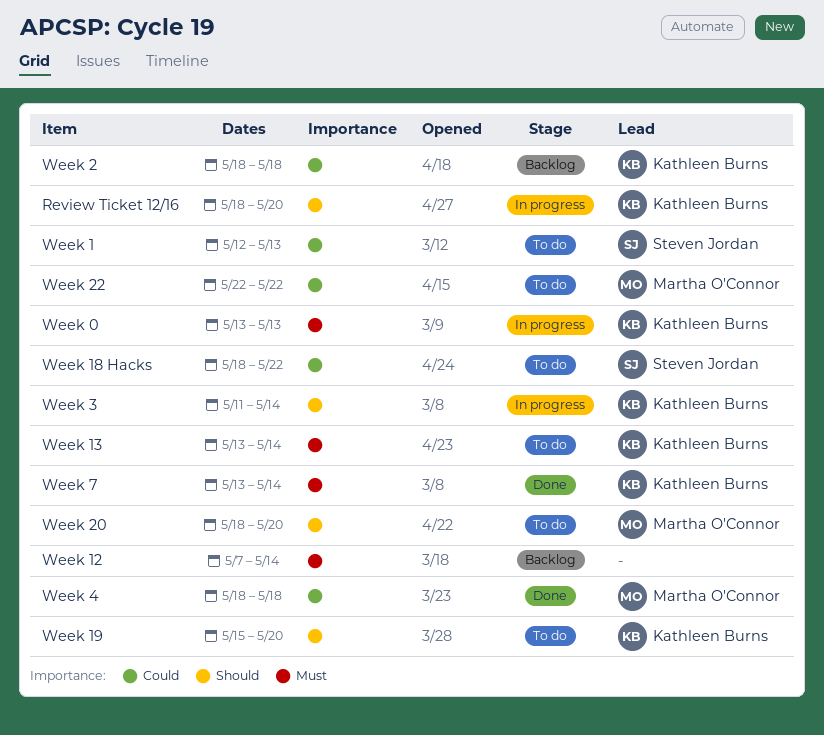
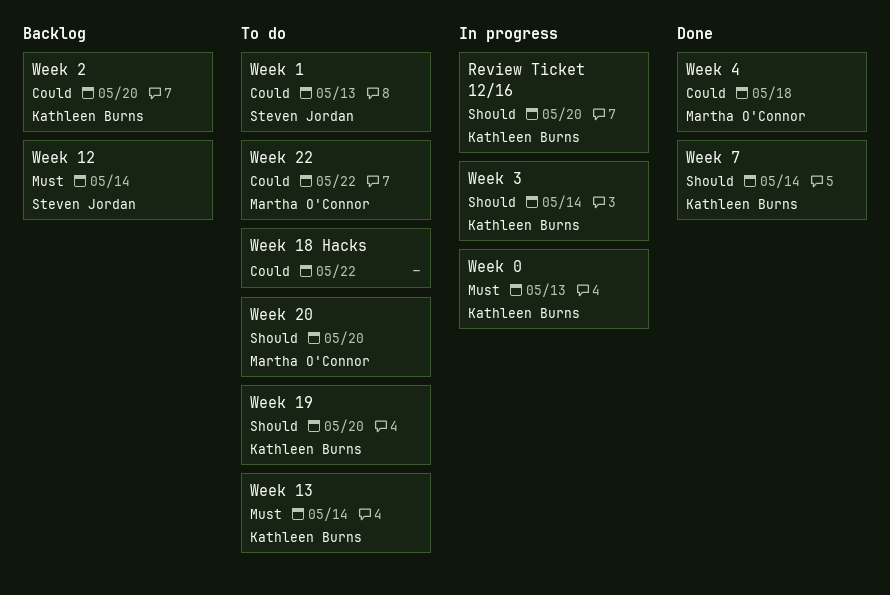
Week 12, owner: none -> Steven Jordan
Week 18 Hacks, owner: Steven Jordan -> none
Week 2, due: May 18 -> May 20
Week 7, priority: Must -> Should

